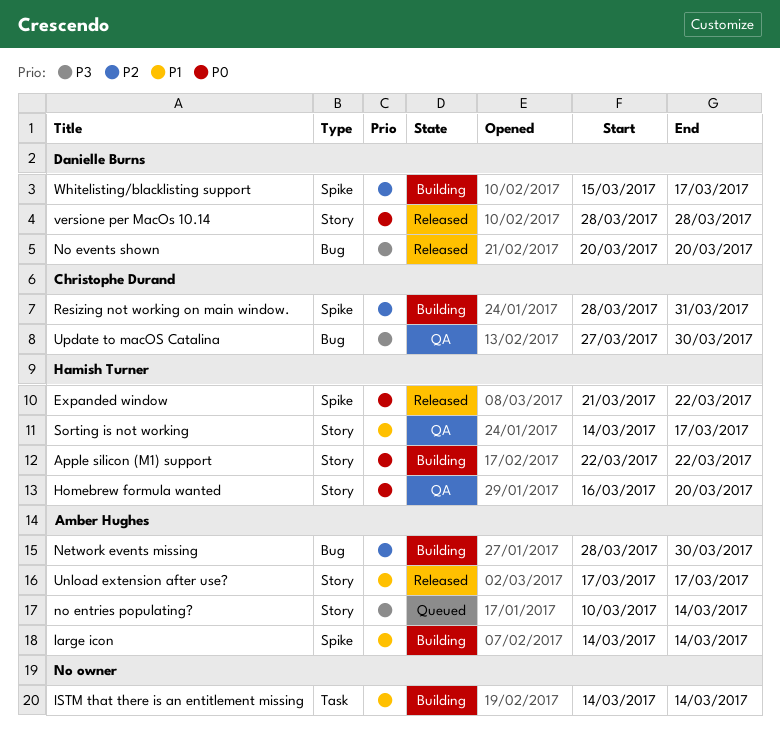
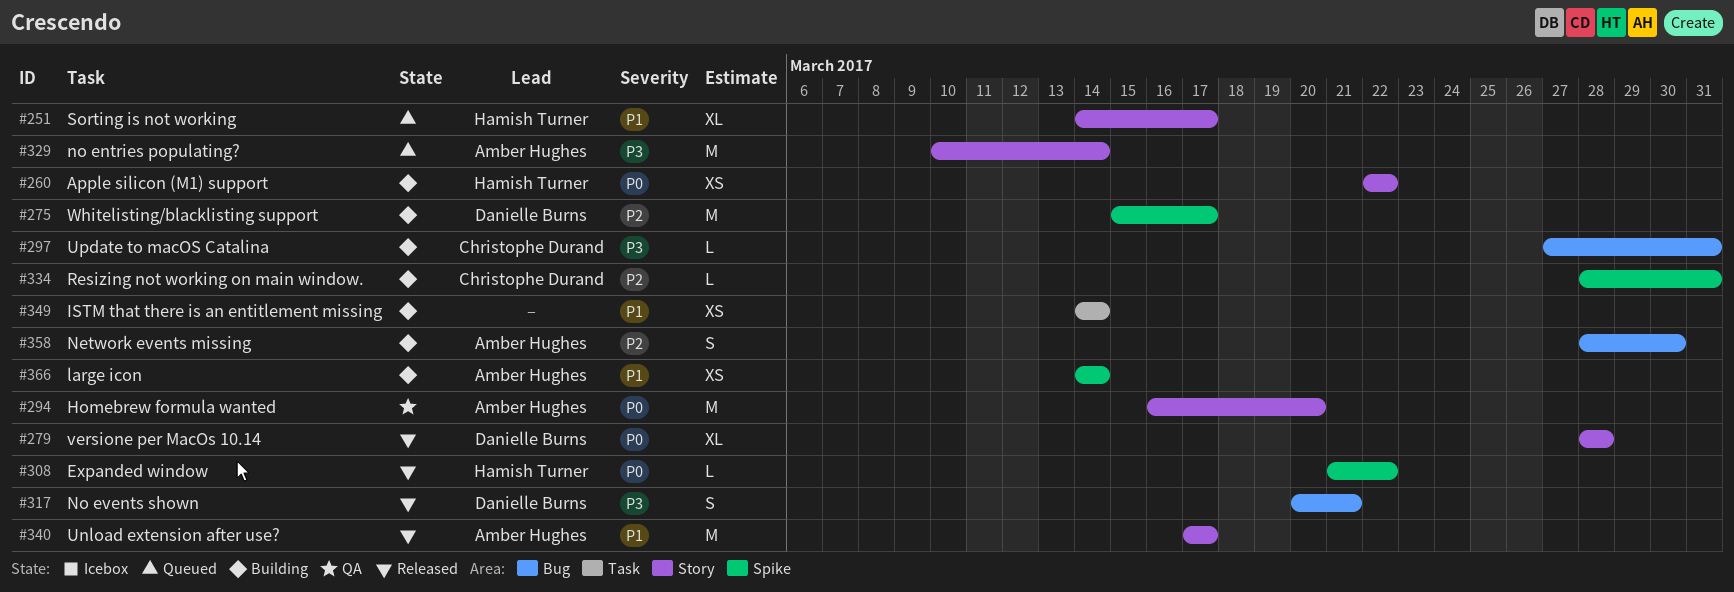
Homebrew formula wanted, owner: Hamish Turner -> Amber Hughes
No events shown, due: Mar 20 -> Mar 21
Sorting is not working, status: QA -> Queued
Update to macOS Catalina, status: QA -> Building
Update to macOS Catalina, due: Mar 30 -> Mar 31

